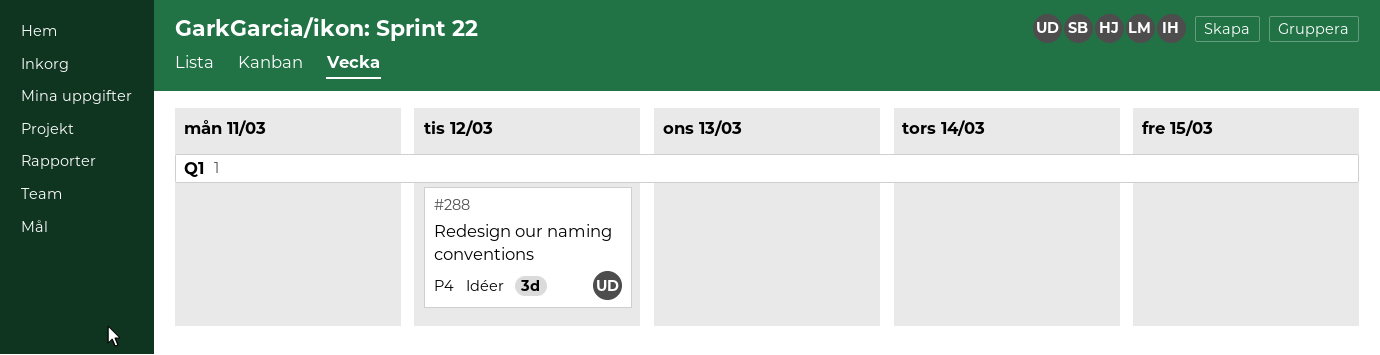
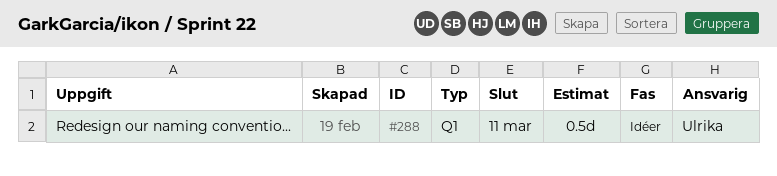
#288, estimate: 3d -> 0.5d
#288, due: Mar 12 -> Mar 11

